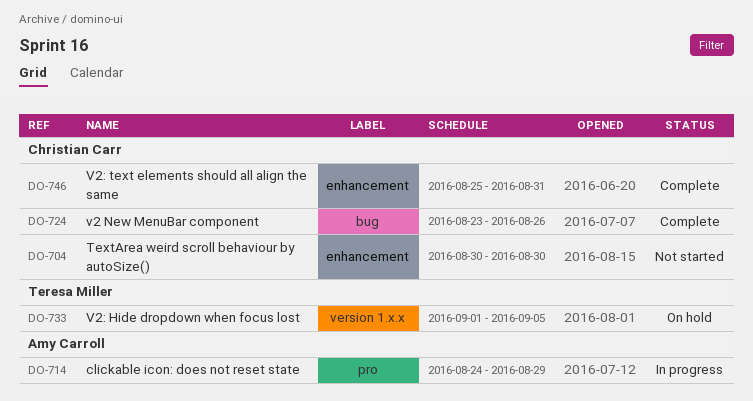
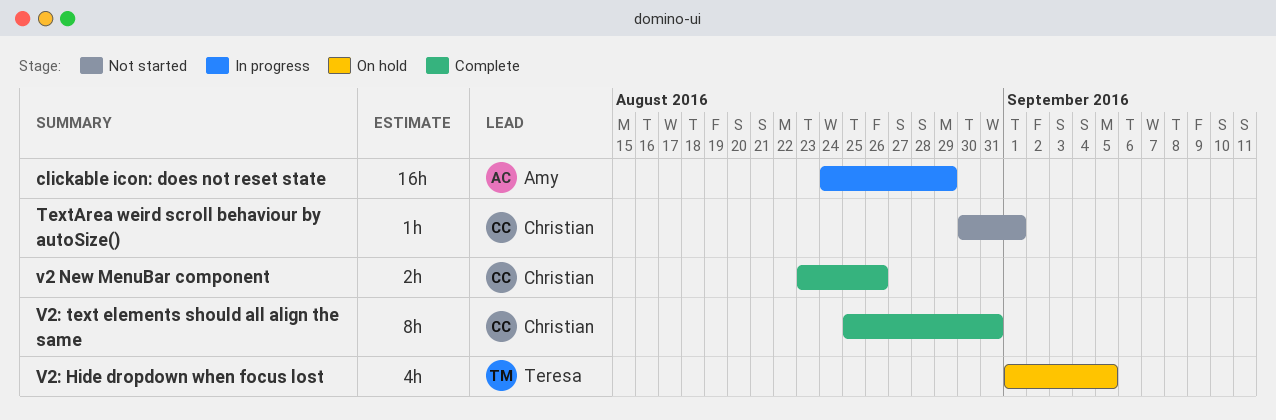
TextArea weird scroll behaviour by autoSize(), due: Aug 30 -> Sep 1

